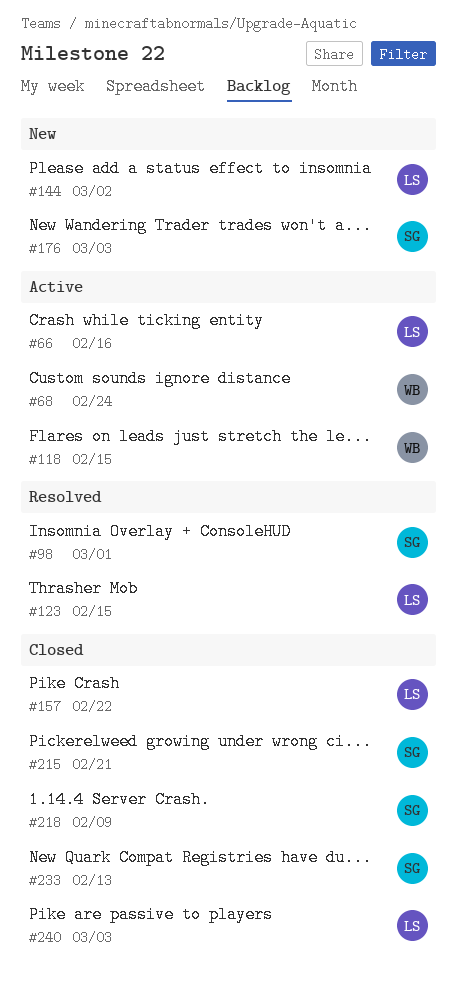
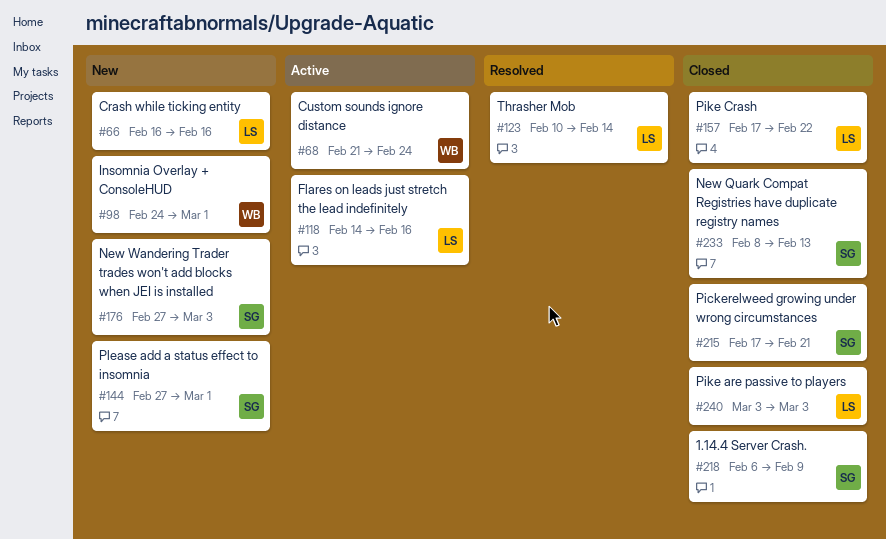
#66, status: Active -> New
#98, status: Resolved -> New
#98, owner: SG -> WB
#118, owner: WB -> LS
#118, due: Feb 15 -> Feb 16
#123, due: Feb 15 -> Feb 14
#144, owner: LS -> SG
#144, due: Mar 2 -> Mar 1

